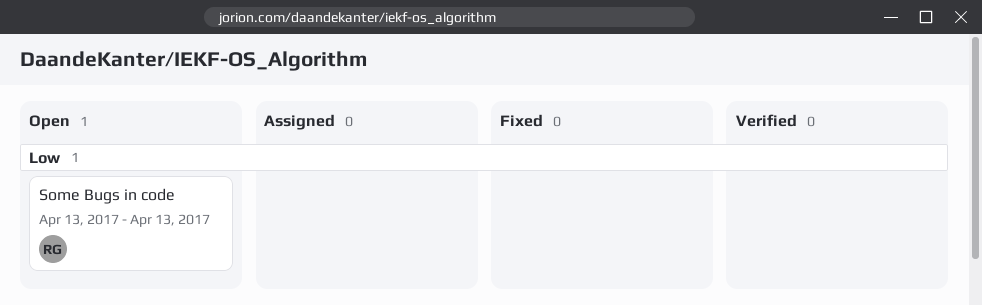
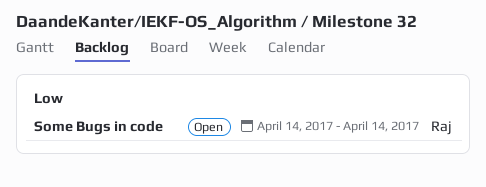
Some Bugs in code, start: Apr 13 -> Apr 14
Some Bugs in code, due: Apr 13 -> Apr 14

